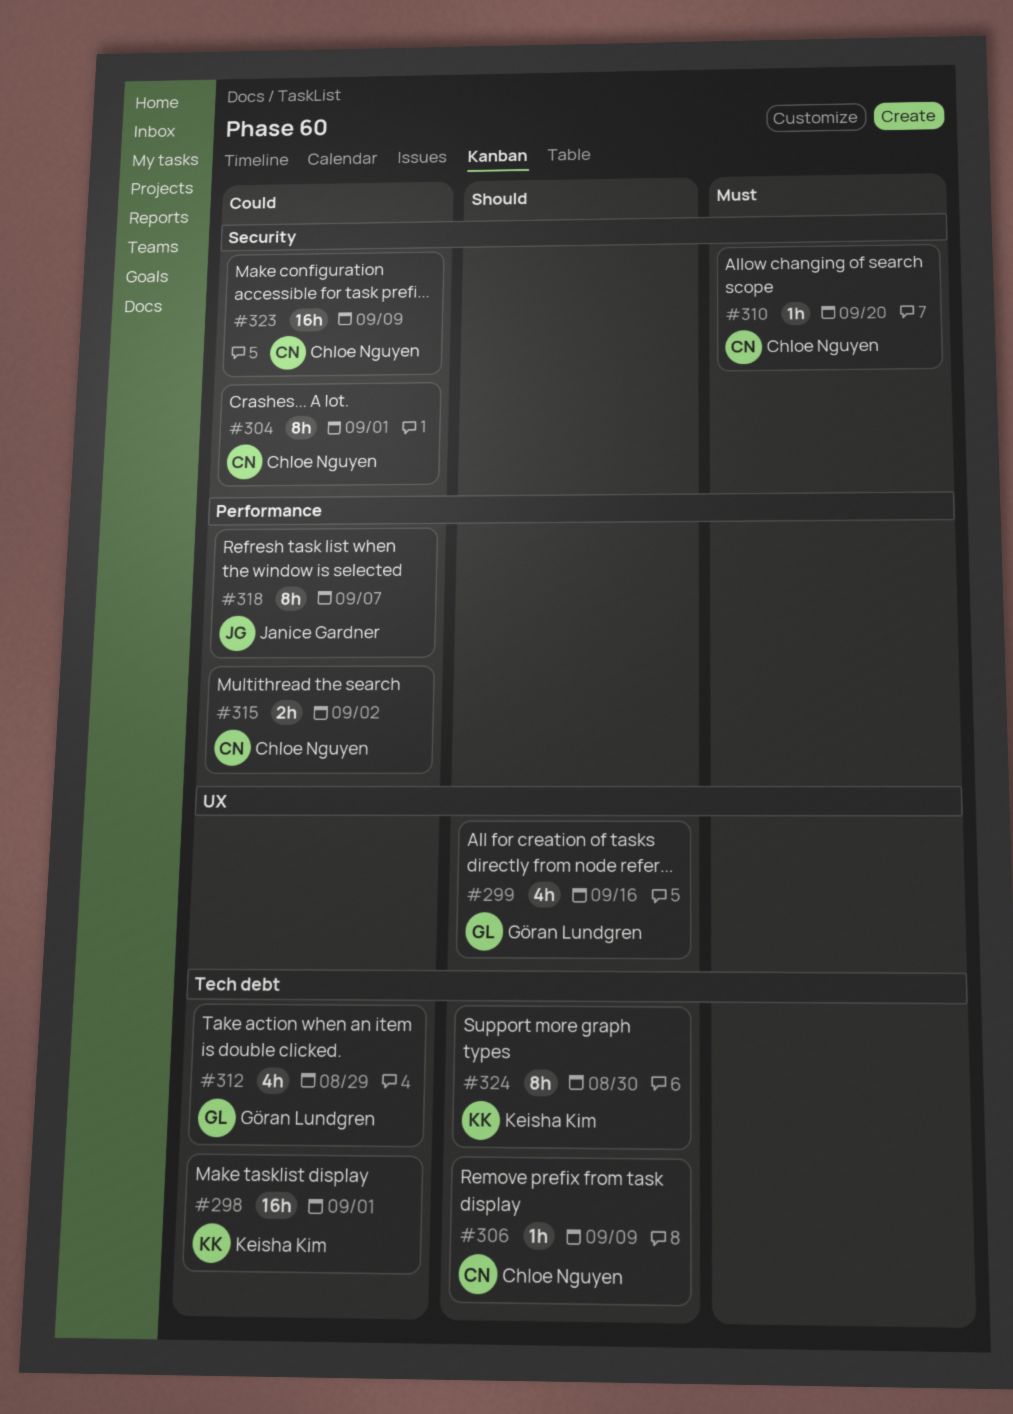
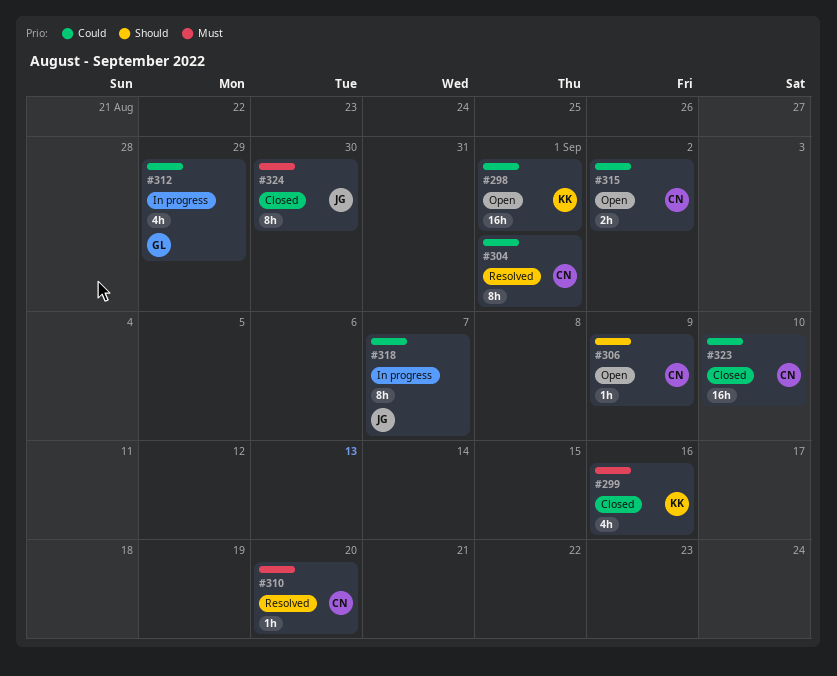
#299, owner: Göran Lundgren -> Keisha Kim
#299, priority: Should -> Must
#323, due: Sep 9 -> Sep 10
#324, owner: Keisha Kim -> Janice Gardner
#324, priority: Should -> Must

